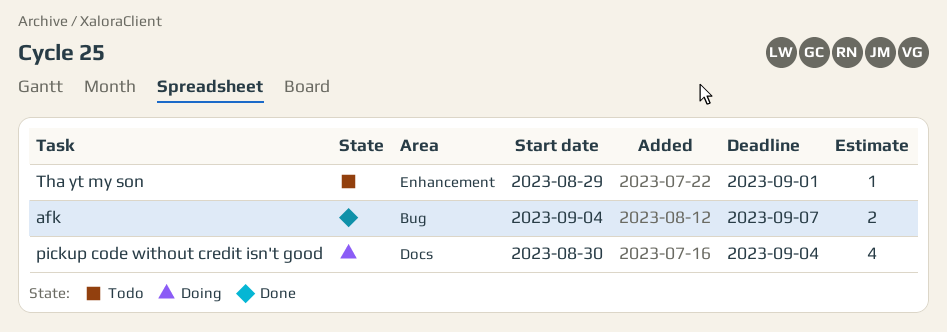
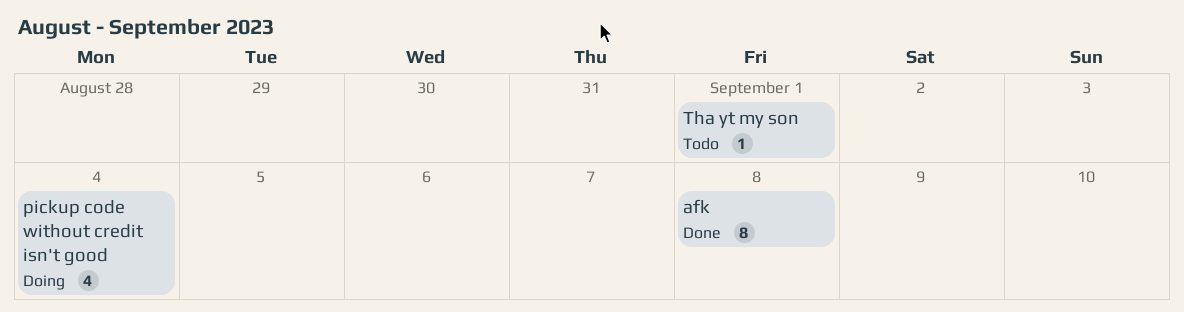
afk, estimate: 2 -> 8
afk, due: Sep 7 -> Sep 8

